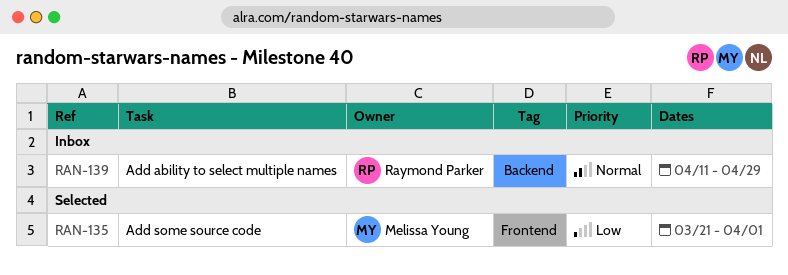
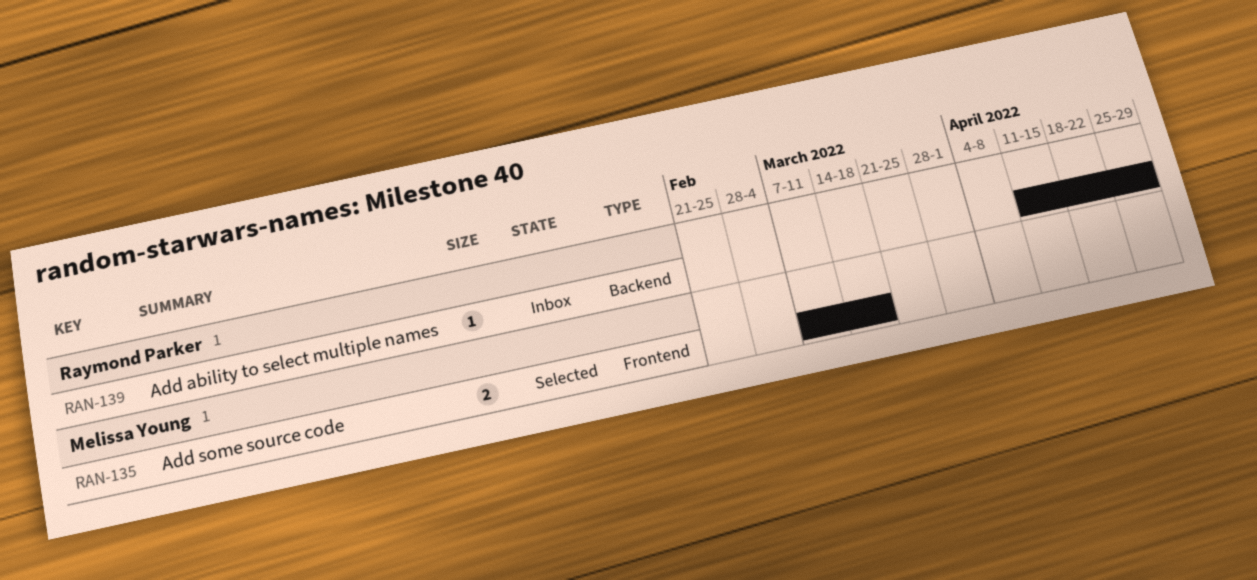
RAN-135, start: Mar 21 -> Mar 7
RAN-135, due: Apr 1 -> Mar 18

